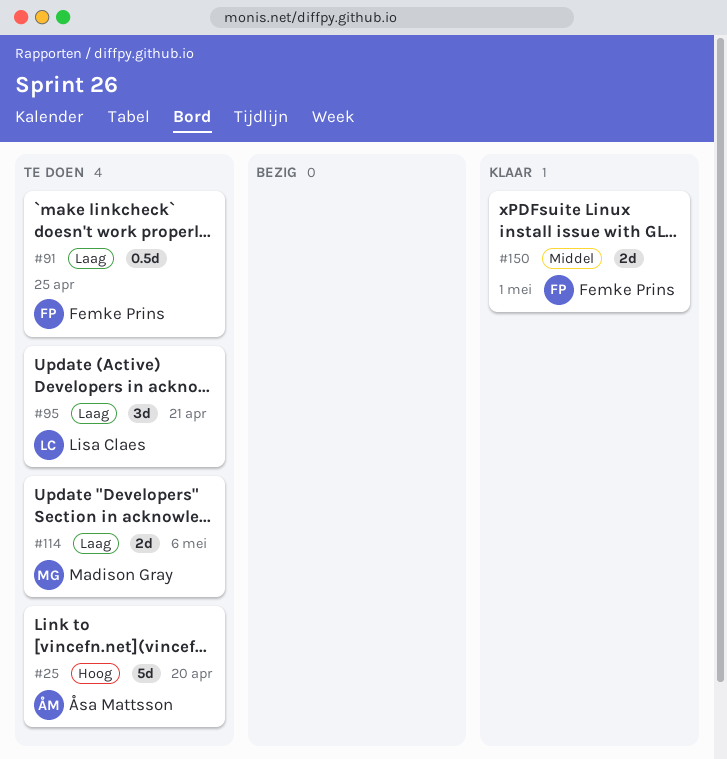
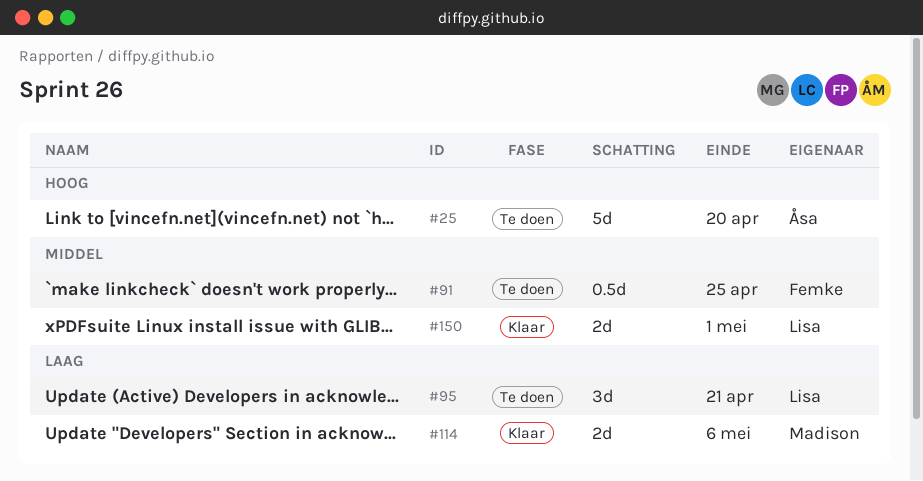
#91, priority: Laag -> Middel
#114, status: Te doen -> Klaar
#150, owner: Femke Prins -> Lisa Claes

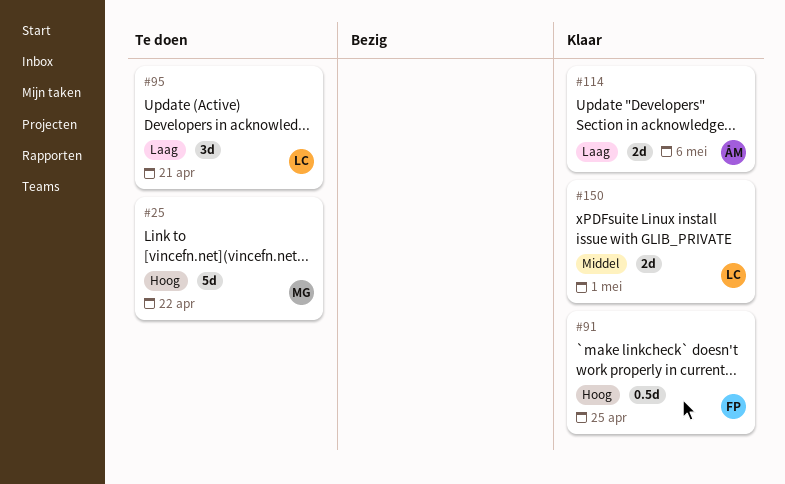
#25, owner: Åsa -> Madison
#25, due: Apr 20 -> Apr 22
#91, status: Te doen -> Klaar
#91, priority: Middel -> Hoog
#114, owner: Madison -> Åsa

